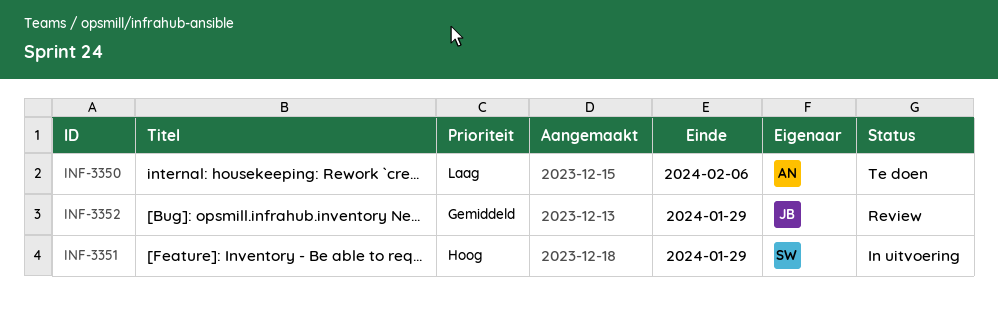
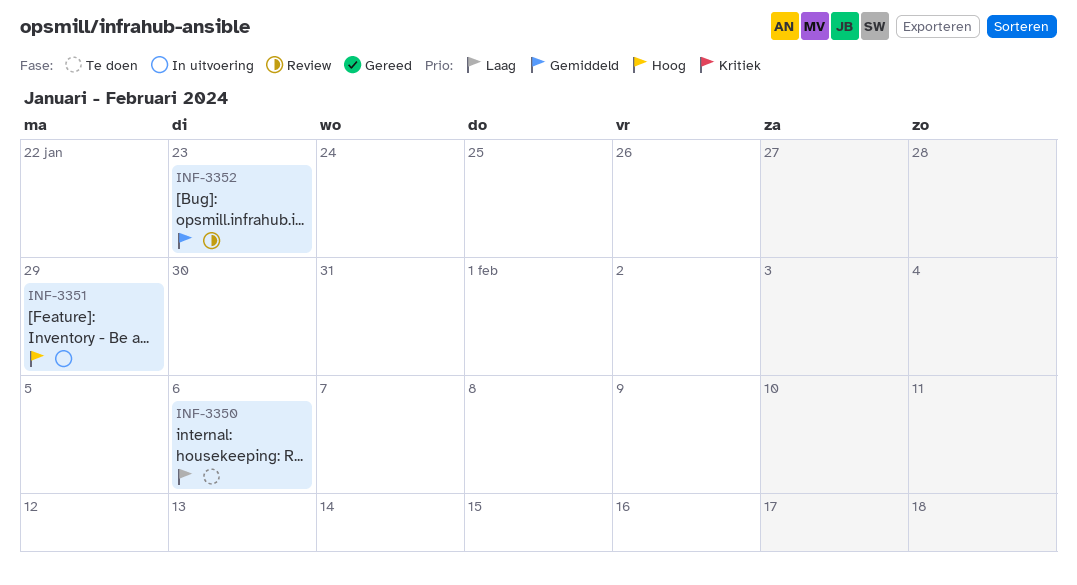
INF-3352, due: Jan 29 -> Jan 23

